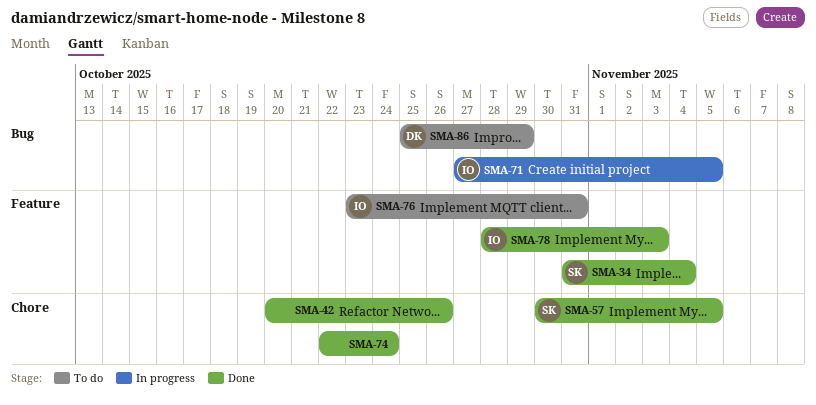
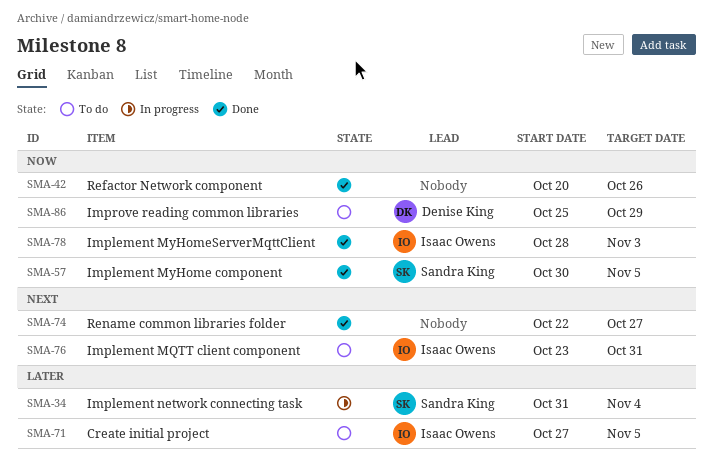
SMA-34, status: Done -> In progress
SMA-71, status: In progress -> To do
SMA-74, due: Oct 24 -> Oct 27

